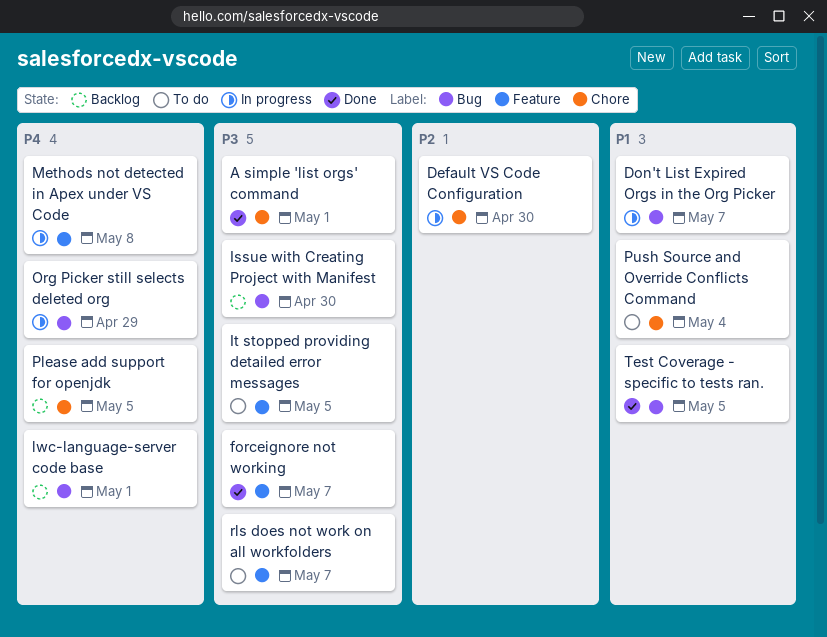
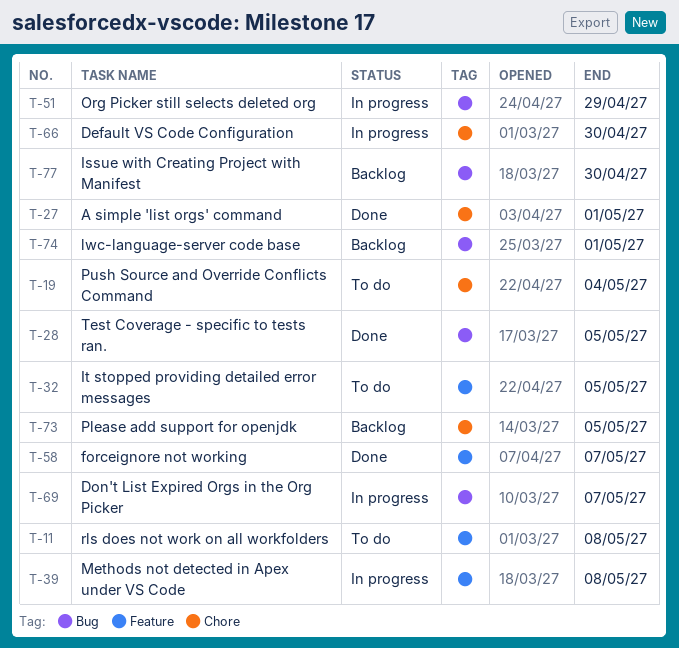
rls does not work on all workfolders, due: May 7 -> May 8

